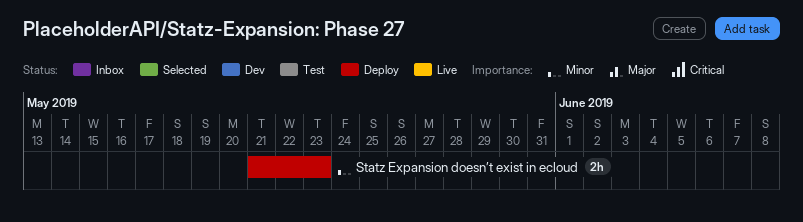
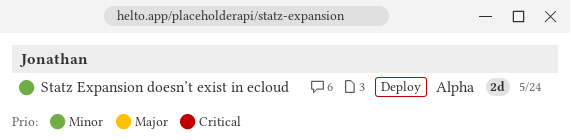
Statz Expansion doesn’t exist in ecloud, estimate: 2h -> 2d
Statz Expansion doesn’t exist in ecloud, due: May 23 -> May 24

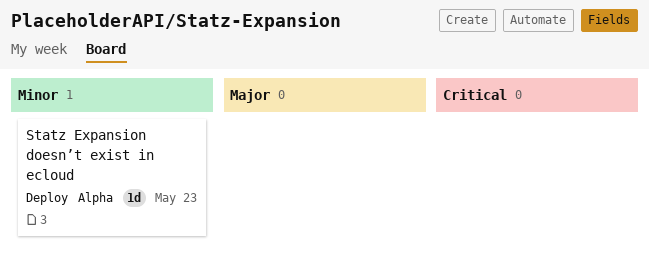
Statz Expansion doesn’t exist in ecloud, estimate: 2d -> 1d
Statz Expansion doesn’t exist in ecloud, due: May 24 -> May 23

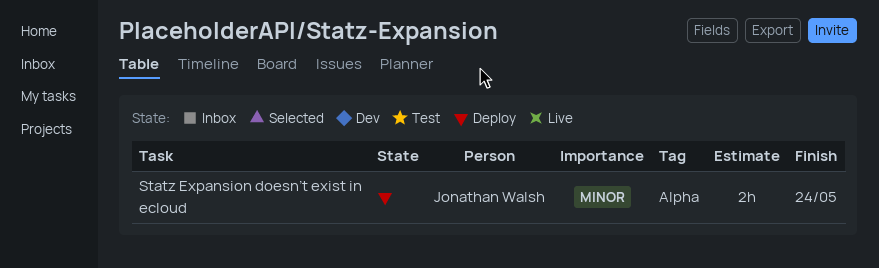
Statz Expansion doesn’t exist in ecloud, estimate: 1d -> 2h
Statz Expansion doesn’t exist in ecloud, due: May 23 -> May 24

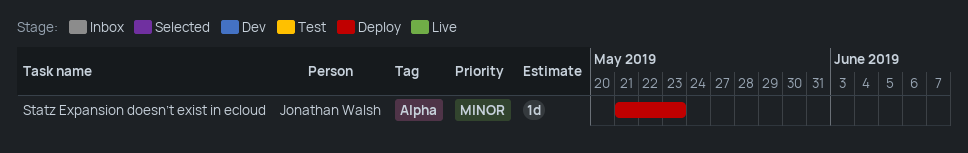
Statz Expansion doesn’t exist in ecloud, estimate: 2h -> 1d
Statz Expansion doesn’t exist in ecloud, due: May 24 -> May 23

